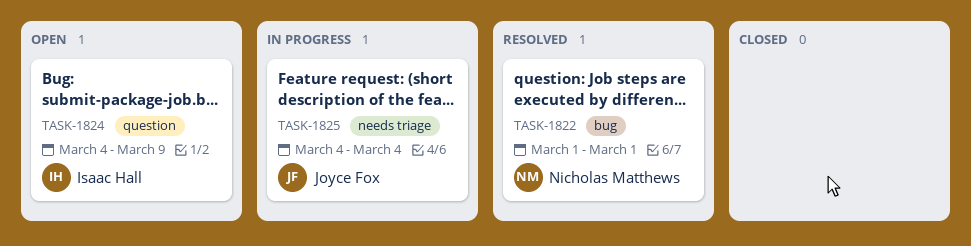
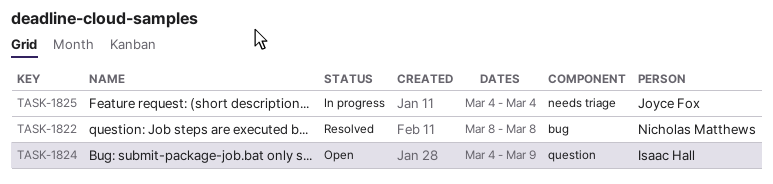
TASK-1822, start: Mar 1 -> Mar 8
TASK-1822, due: Mar 1 -> Mar 8

